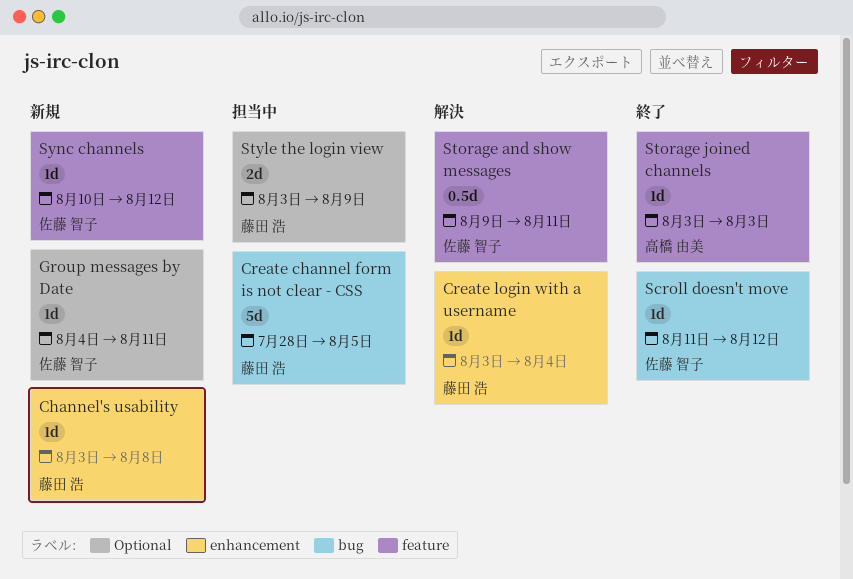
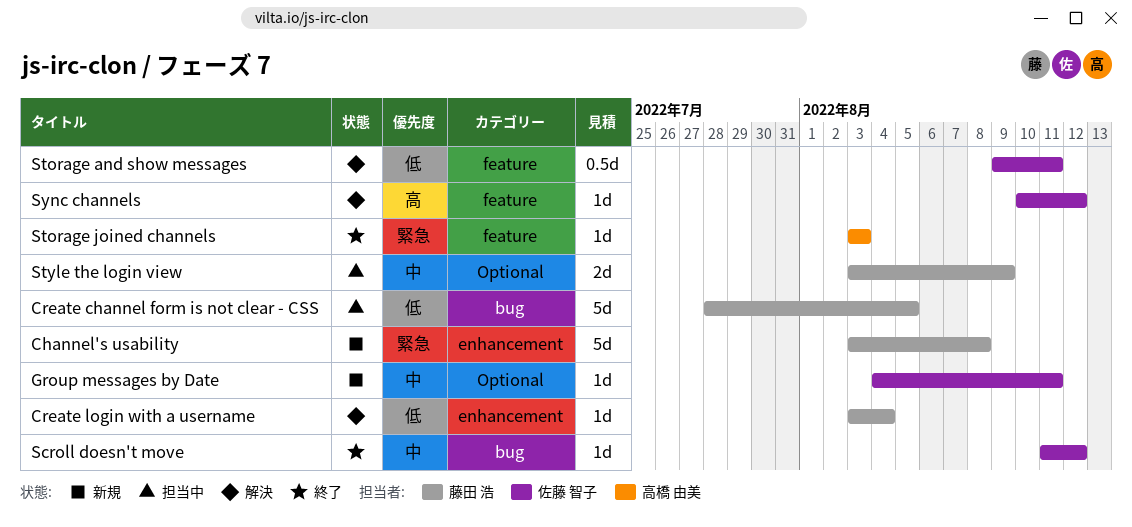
Channel's usability, estimate: 1d -> 5d
Sync channels, status: 新規 -> 解決

